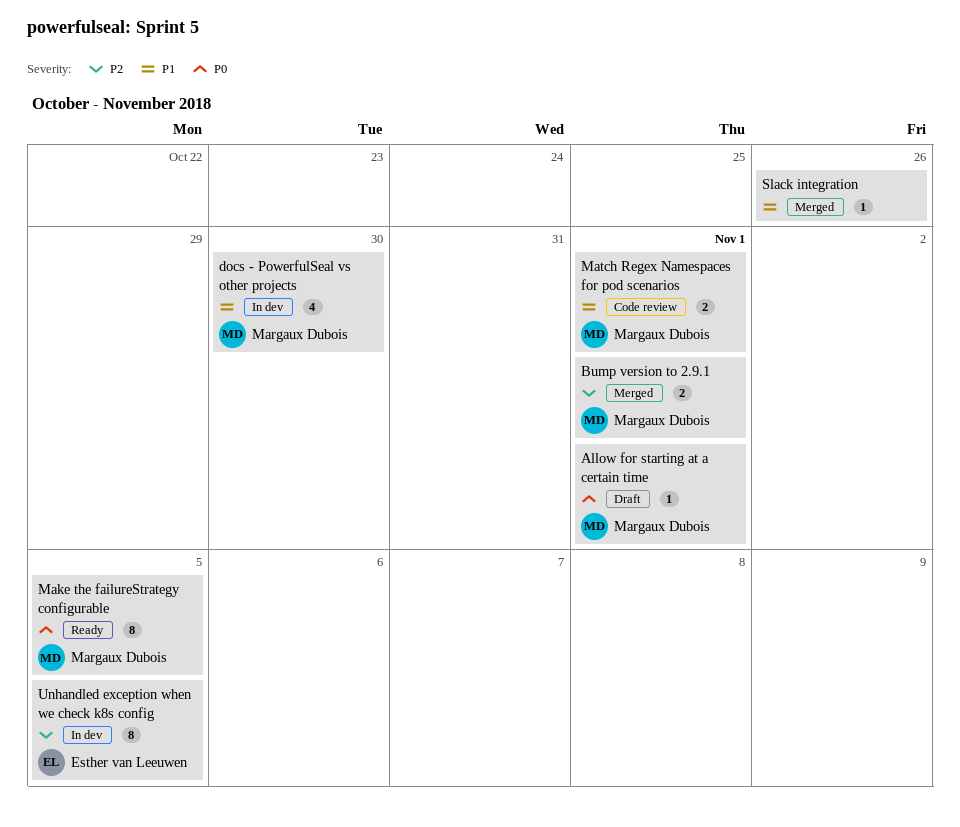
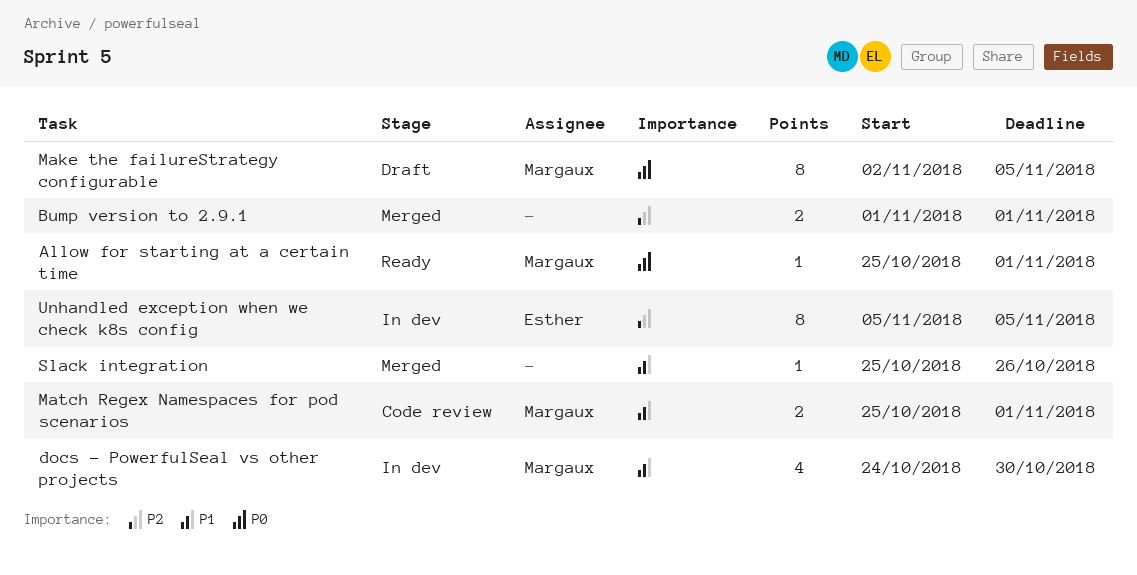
Allow for starting at a certain time, status: Draft -> Ready
Bump version to 2.9.1, owner: Margaux Dubois -> none
Make the failureStrategy configurable, status: Ready -> Draft

